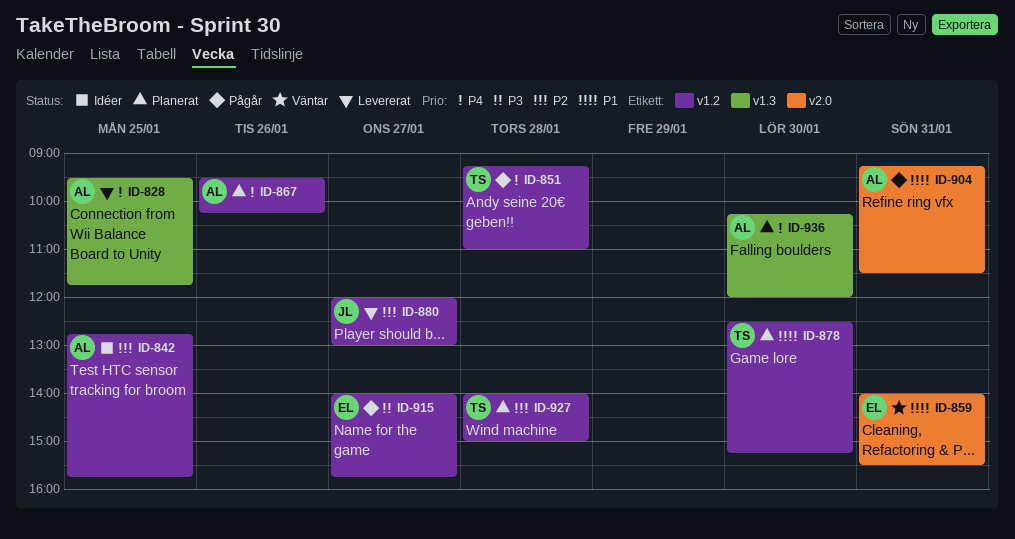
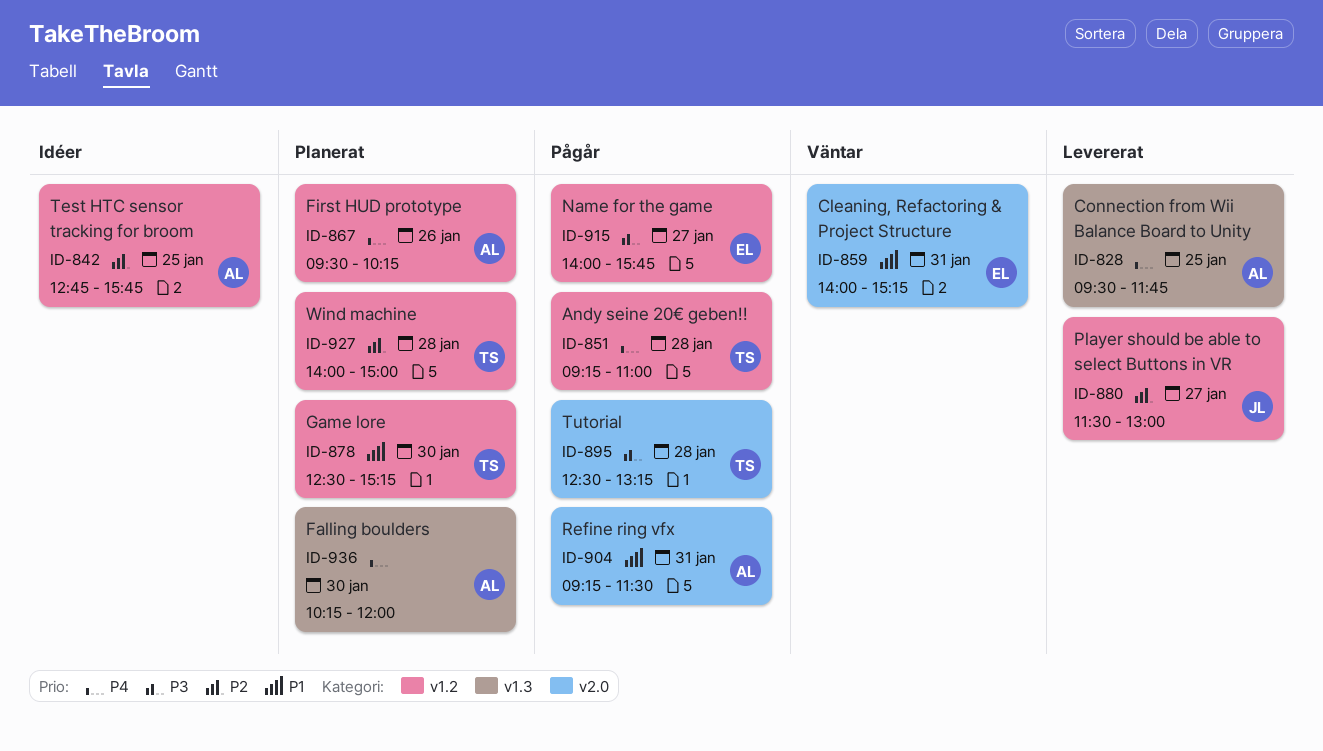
ID-859, ends: 15:30 -> 15:15
ID-880, begins: 12:00 -> 11:30
ID-895: none -> present

